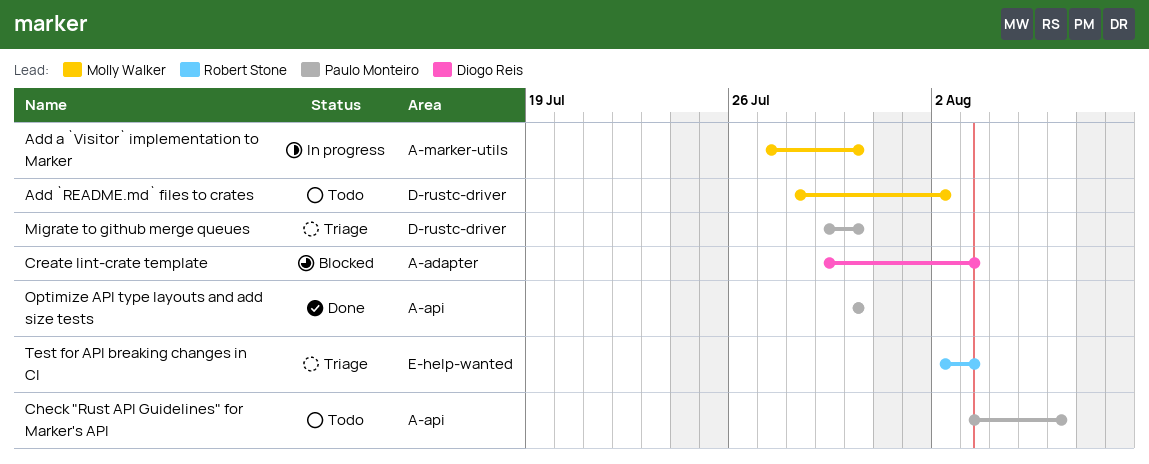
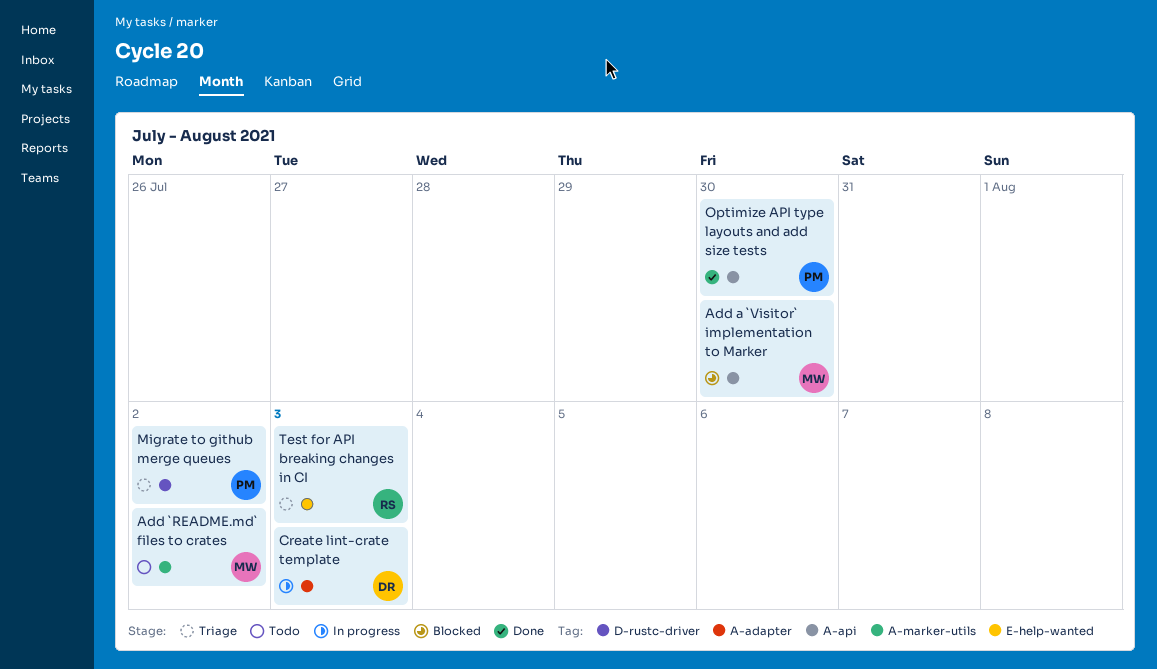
Add `README.md` files to crates, label: D-rustc-driver -> A-marker-utils
Add a `Visitor` implementation to Marker, status: In progress -> Blocked
Add a `Visitor` implementation to Marker, label: A-marker-utils -> A-api
Check "Rust API Guidelines" for Marker's API: present -> none
Create lint-crate template, status: Blocked -> In progress
Migrate to github merge queues, due: Jul 30 -> Aug 2

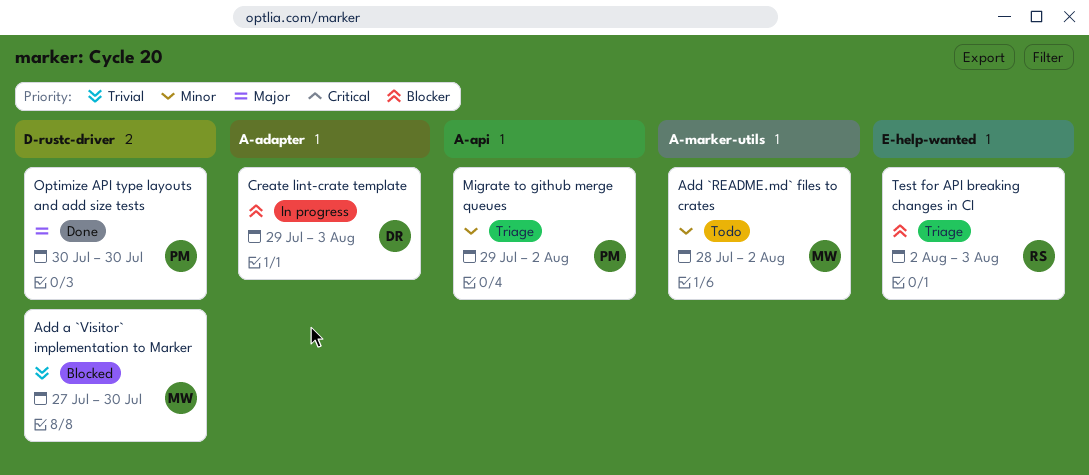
Add a `Visitor` implementation to Marker, label: A-api -> D-rustc-driver
Migrate to github merge queues, label: D-rustc-driver -> A-api
Optimize API type layouts and add size tests, label: A-api -> D-rustc-driver

